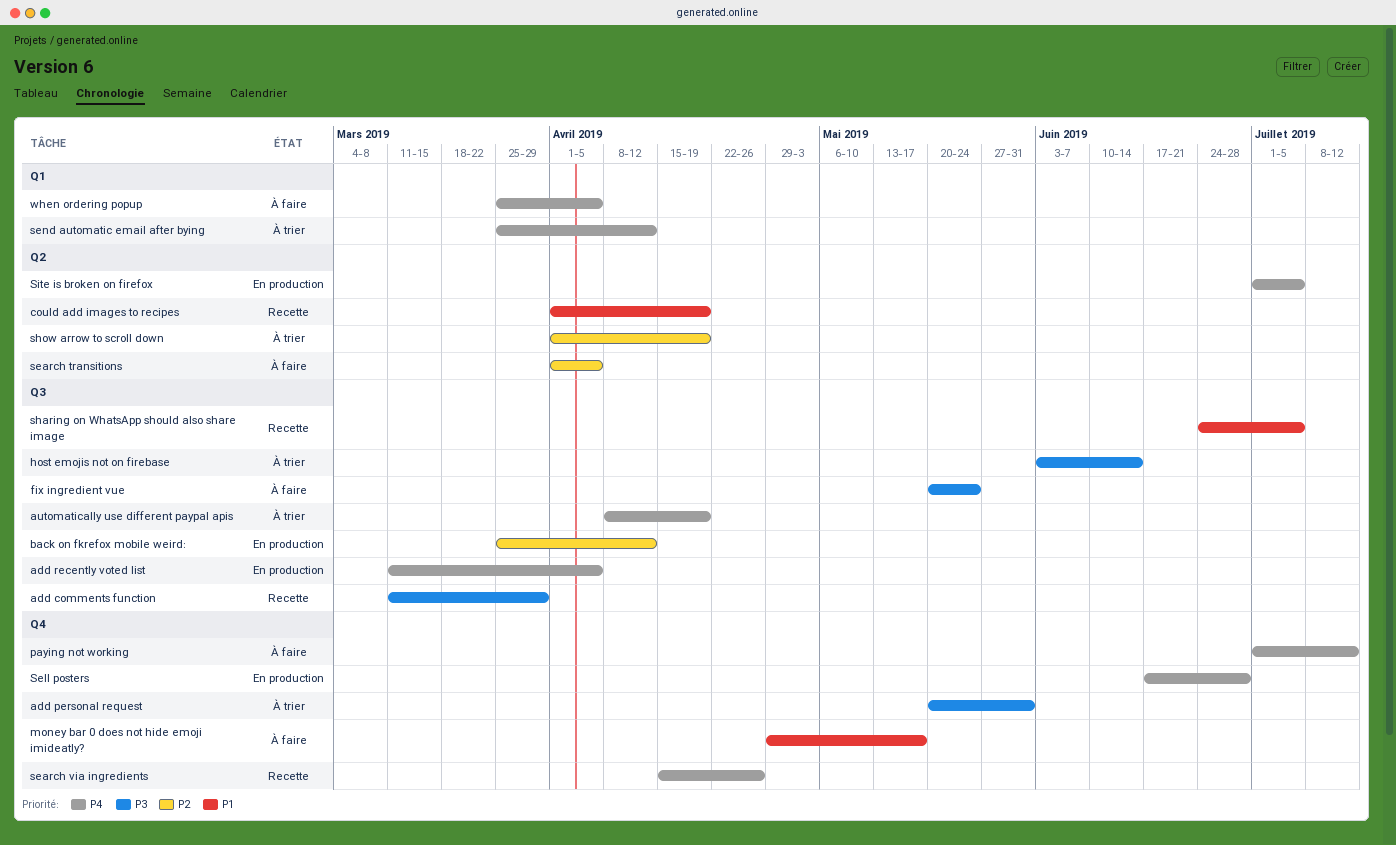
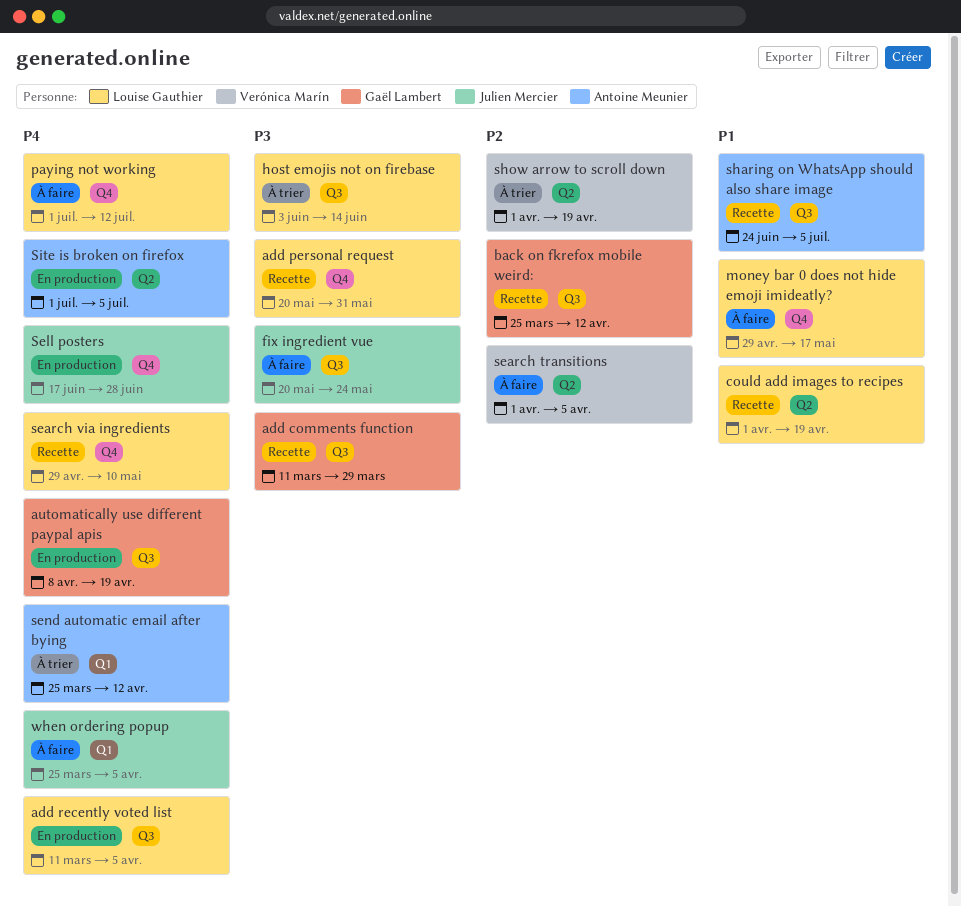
add personal request, status: À trier -> Recette
automatically use different paypal apis, status: À trier -> En production
back on fkrefox mobile weird:, status: En production -> Recette
search via ingredients, start: Apr 15 -> Apr 29
search via ingredients, due: Apr 26 -> May 10

